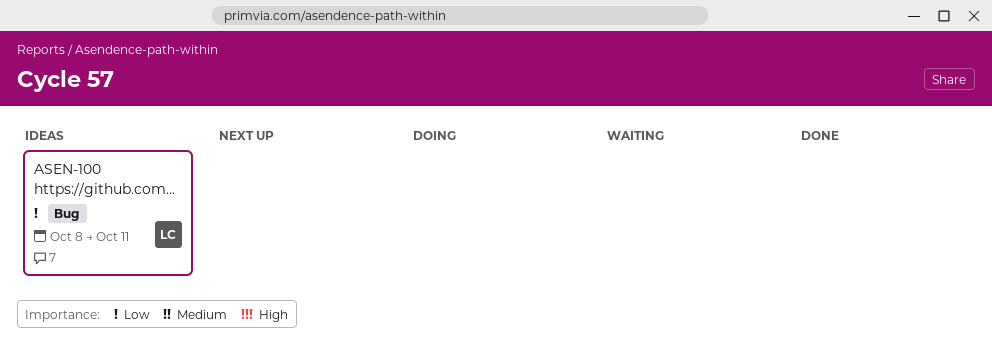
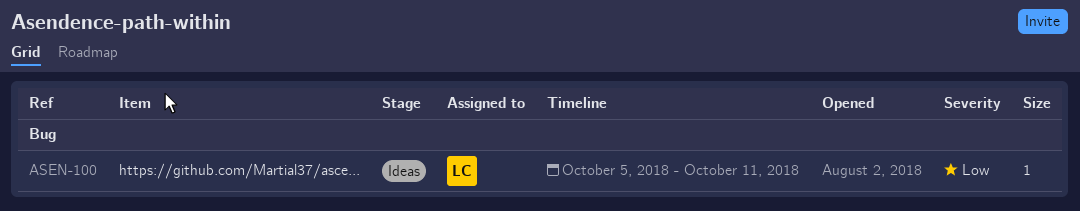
ASEN-100, start: Oct 8 -> Oct 5

